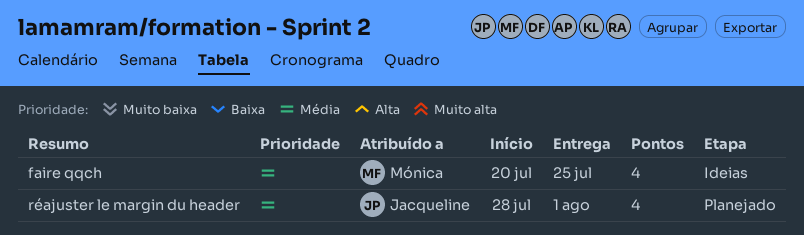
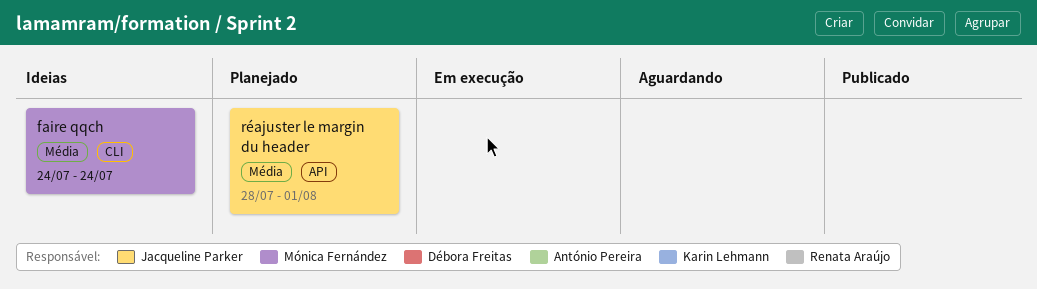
faire qqch, start: Jul 20 -> Jul 24
faire qqch, due: Jul 25 -> Jul 24

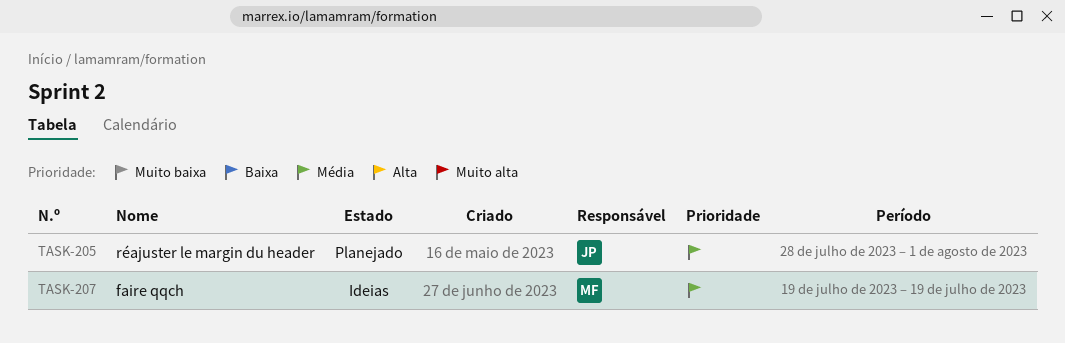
faire qqch, start: Jul 24 -> Jul 19
faire qqch, due: Jul 24 -> Jul 19

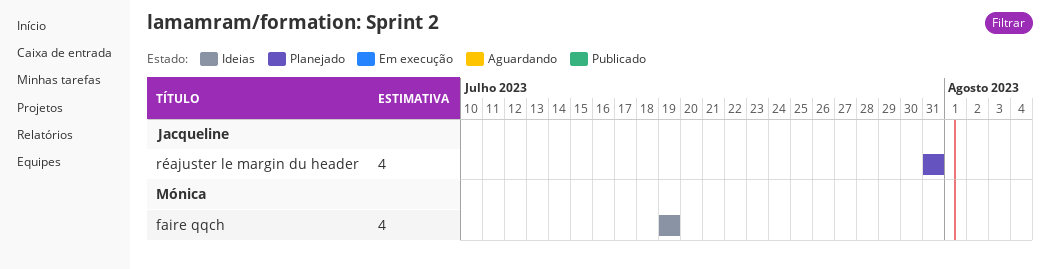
réajuster le margin du header, start: Jul 28 -> Jul 31
réajuster le margin du header, due: Aug 1 -> Jul 31

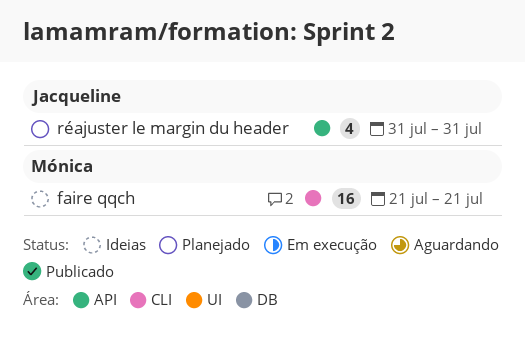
faire qqch, estimate: 4 -> 16
faire qqch, start: Jul 19 -> Jul 21
faire qqch, due: Jul 19 -> Jul 21

